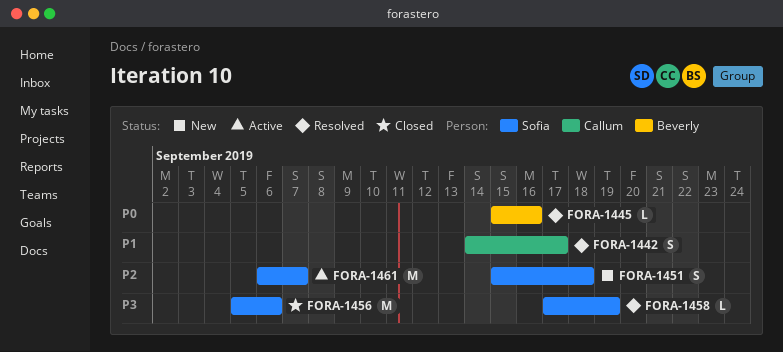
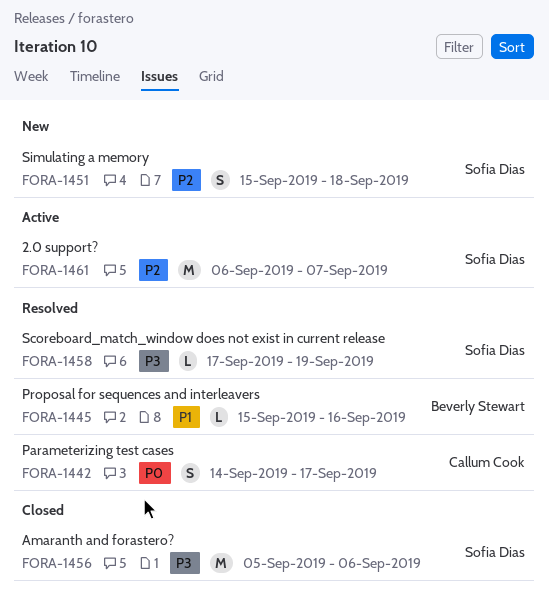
FORA-1442, priority: P1 -> P0
FORA-1445, priority: P0 -> P1

